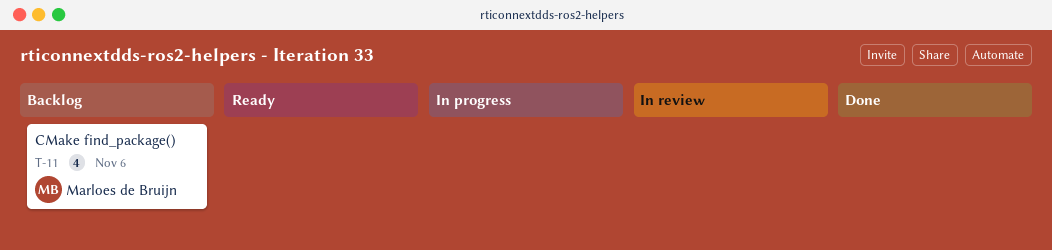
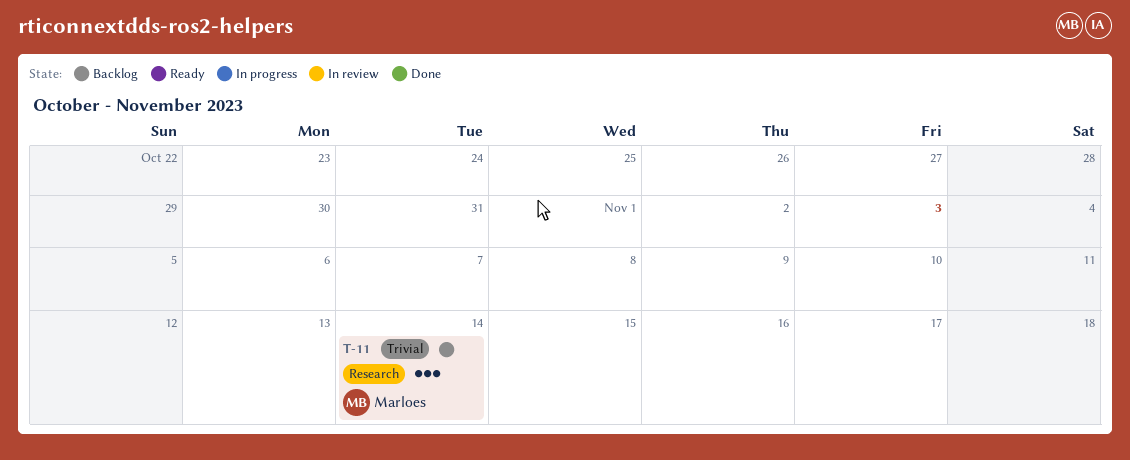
T-11, estimate: 4 -> 3
T-11, due: Nov 6 -> Nov 14

